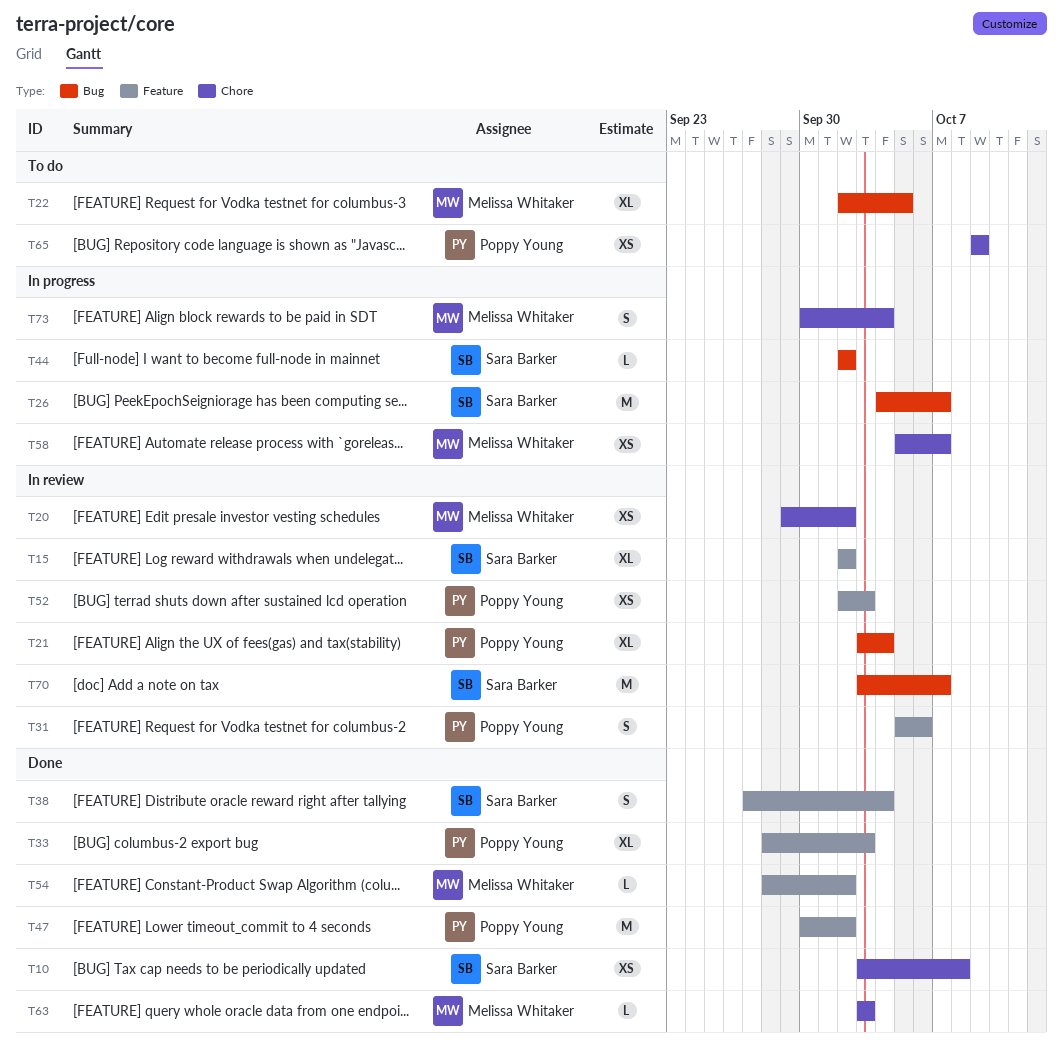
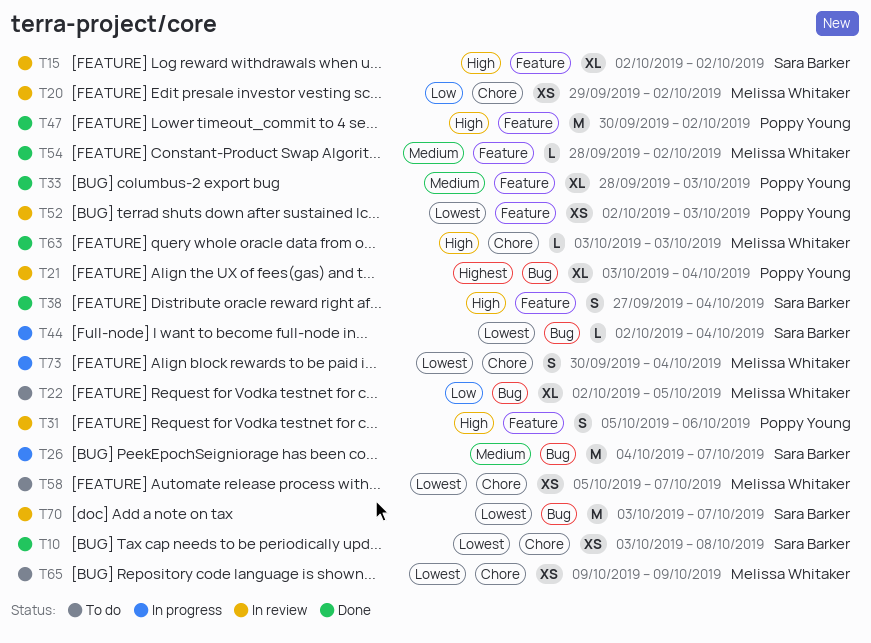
T44, due: Oct 2 -> Oct 4
T58, status: In progress -> To do
T65, owner: Poppy Young -> Melissa Whitaker

